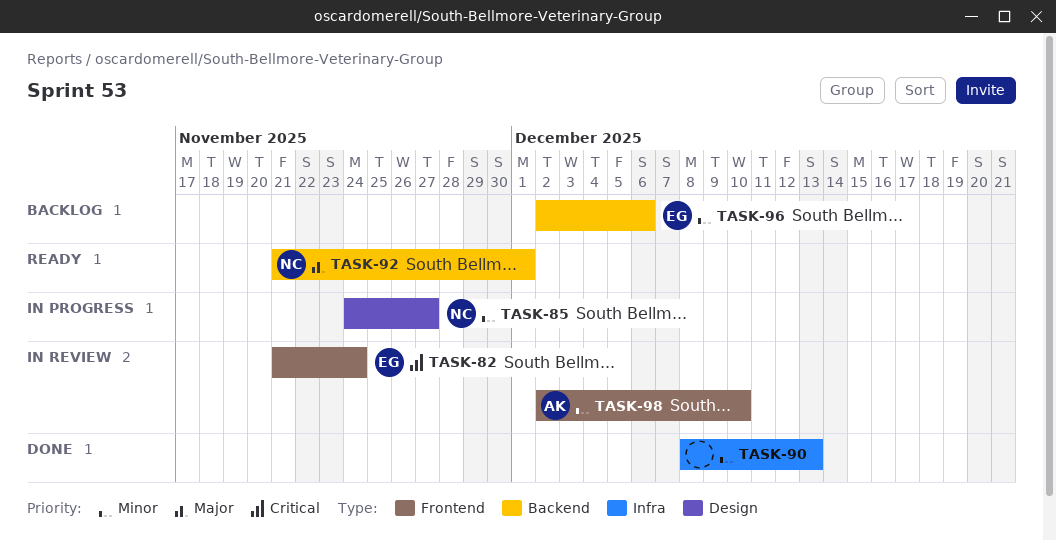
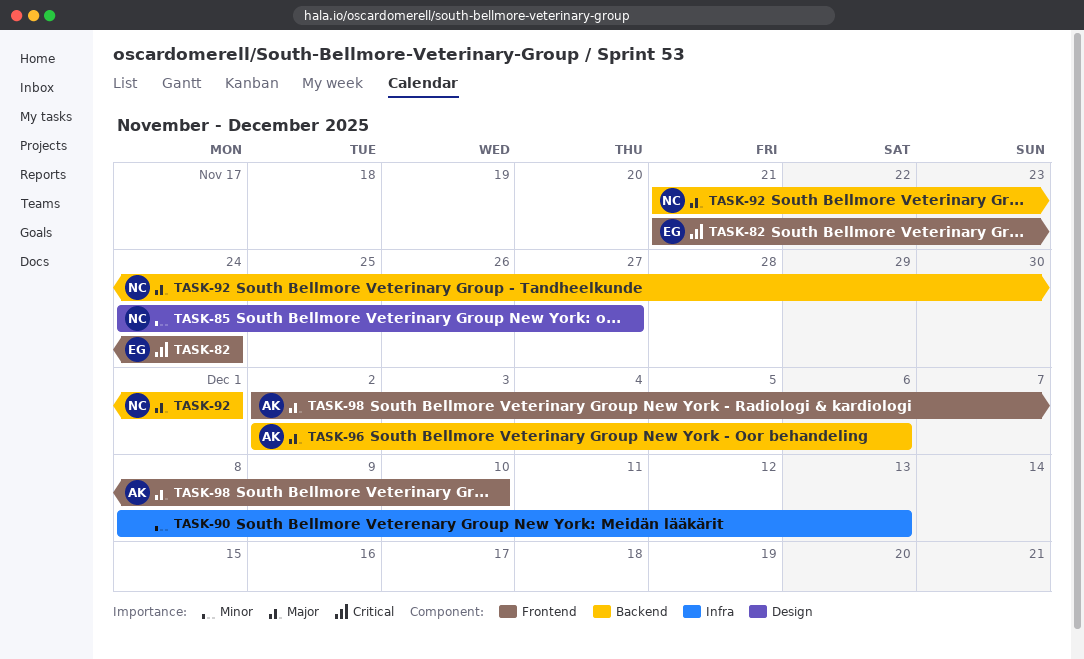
TASK-96, owner: EG -> AK
TASK-96, priority: Minor -> Major
TASK-98, priority: Minor -> Major

